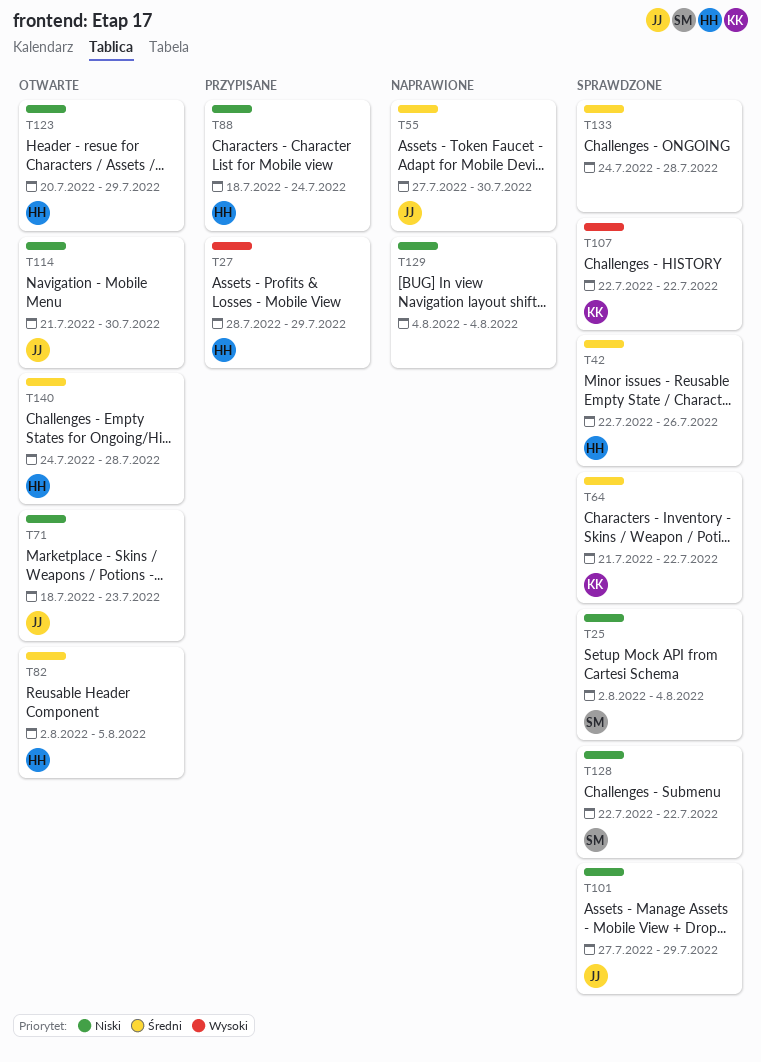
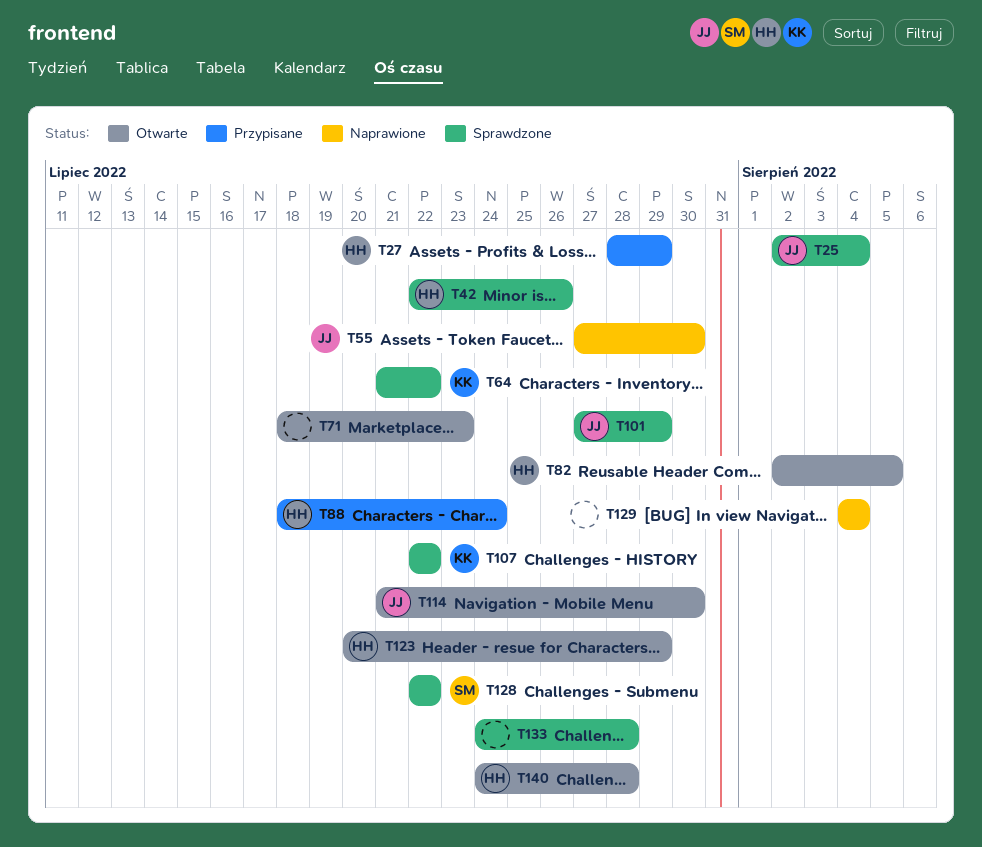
T25, owner: SM -> JJ
T71, owner: JJ -> none

